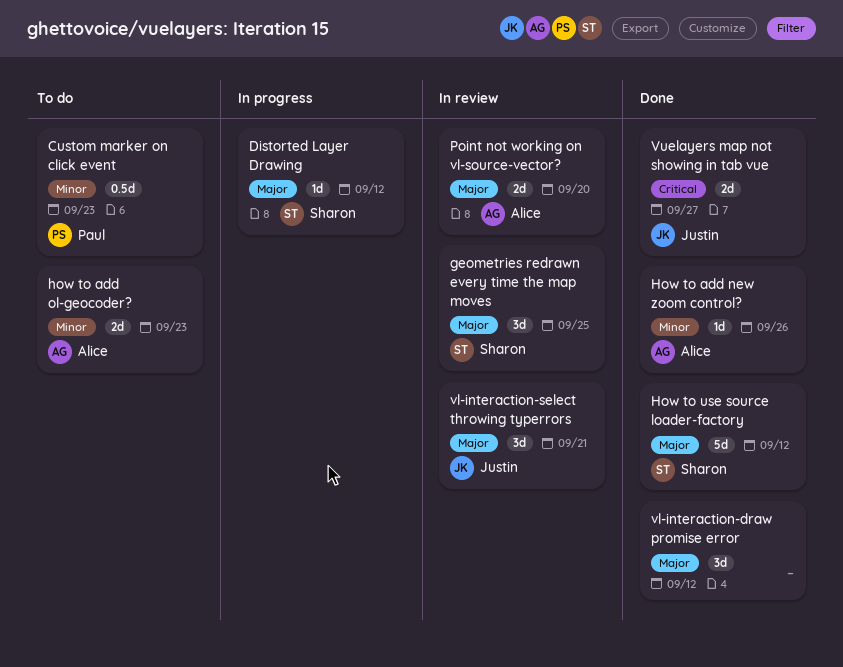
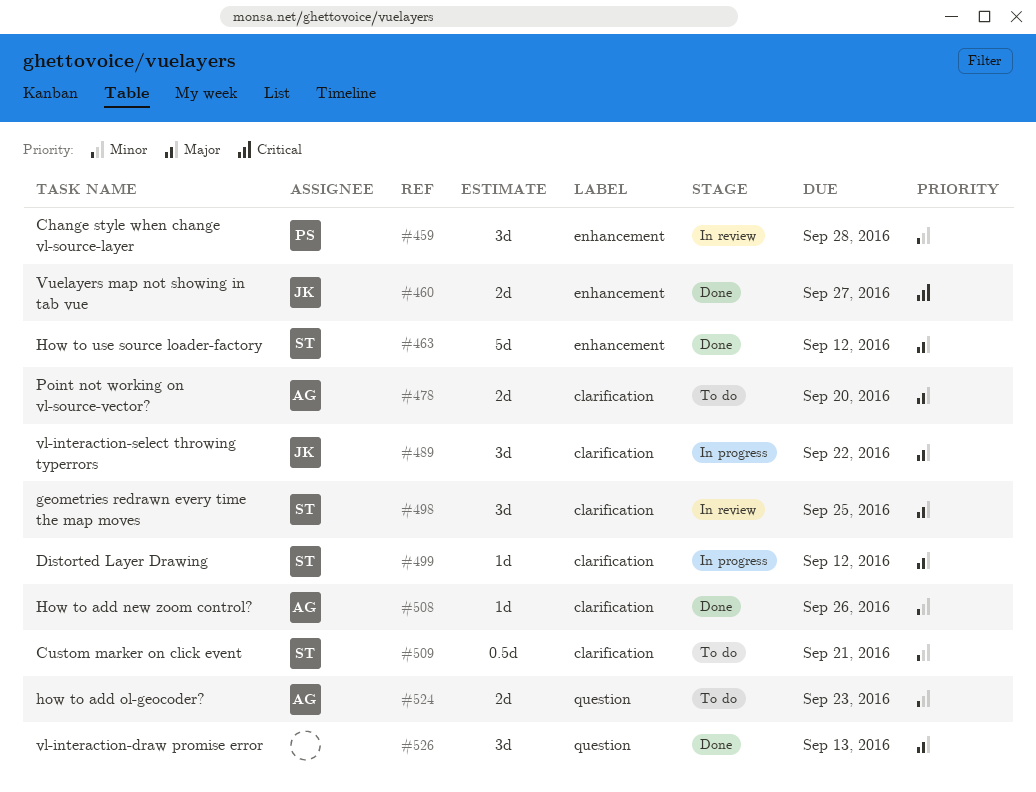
Change style when change vl-source-layer: none -> present
Custom marker on click event, owner: Paul -> Sharon
Custom marker on click event, due: Sep 23 -> Sep 21
Point not working on vl-source-vector?, status: In review -> To do
vl-interaction-draw promise error, due: Sep 12 -> Sep 13
vl-interaction-select throwing typerrors, status: In review -> In progress
vl-interaction-select throwing typerrors, due: Sep 21 -> Sep 22

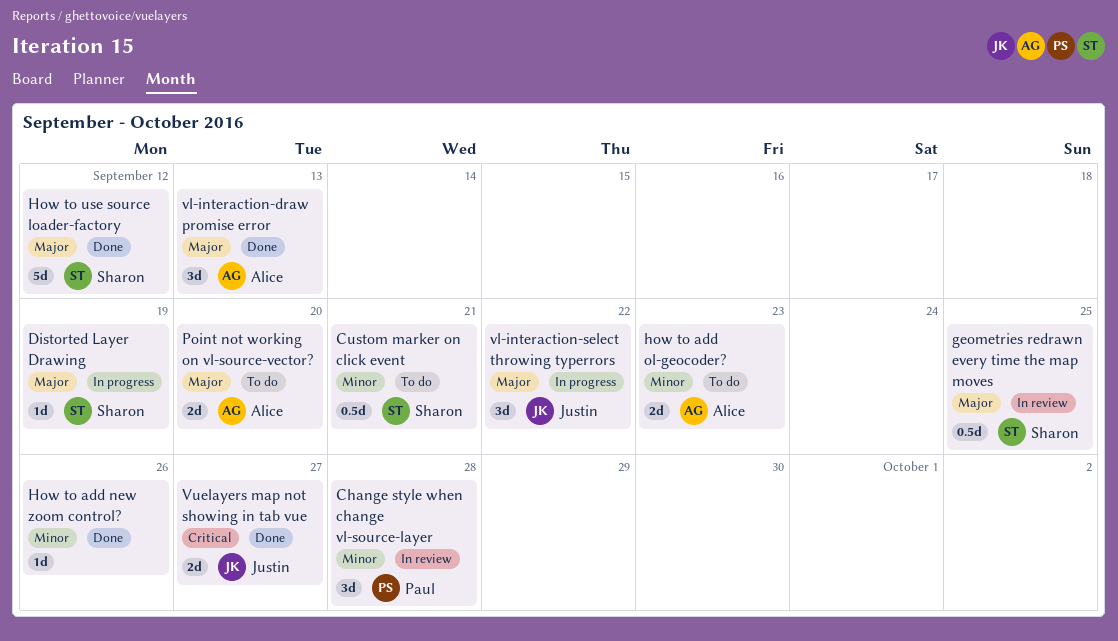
Distorted Layer Drawing, due: Sep 12 -> Sep 19
geometries redrawn every time the map moves, estimate: 3d -> 0.5d
How to add new zoom control?, owner: Alice -> none
vl-interaction-draw promise error, owner: none -> Alice

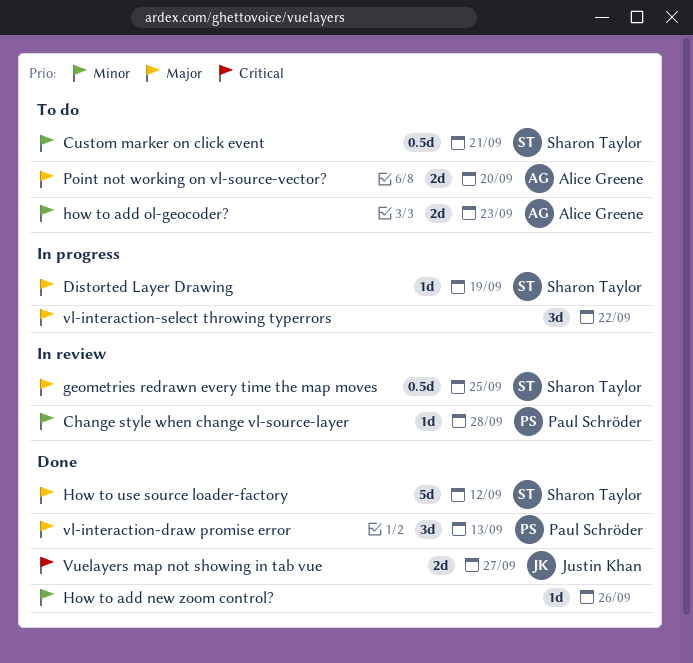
Change style when change vl-source-layer, estimate: 3d -> 1d
vl-interaction-draw promise error, owner: Alice Greene -> Paul Schröder
vl-interaction-select throwing typerrors, owner: Justin Khan -> none

